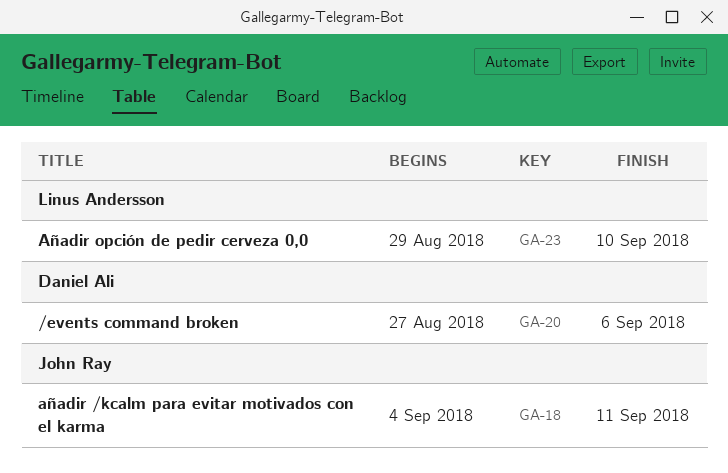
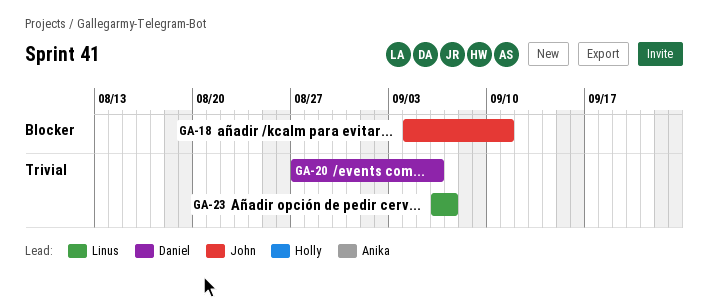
GA-23, start: Aug 29 -> Sep 6
GA-23, due: Sep 10 -> Sep 7

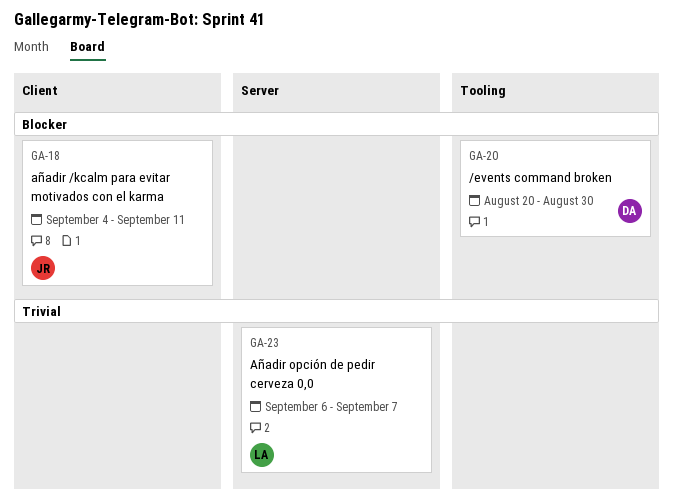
GA-20, priority: Trivial -> Blocker
GA-20, start: Aug 27 -> Aug 20
GA-20, due: Sep 6 -> Aug 30

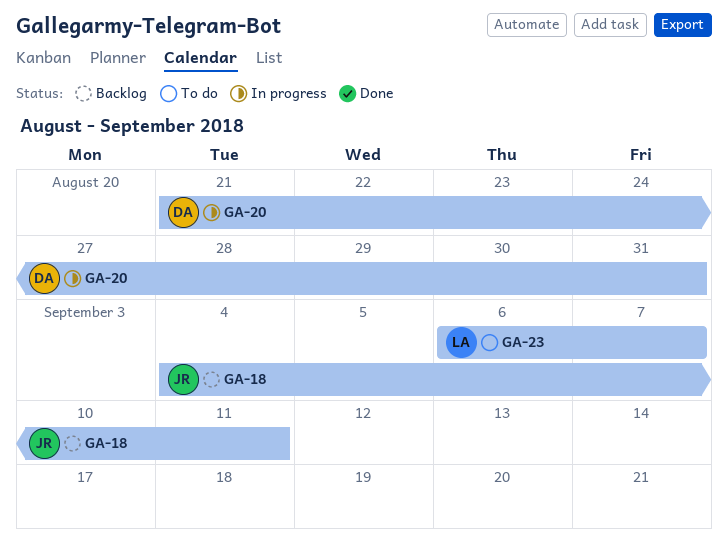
GA-20, start: Aug 20 -> Aug 21
GA-20, due: Aug 30 -> Aug 31

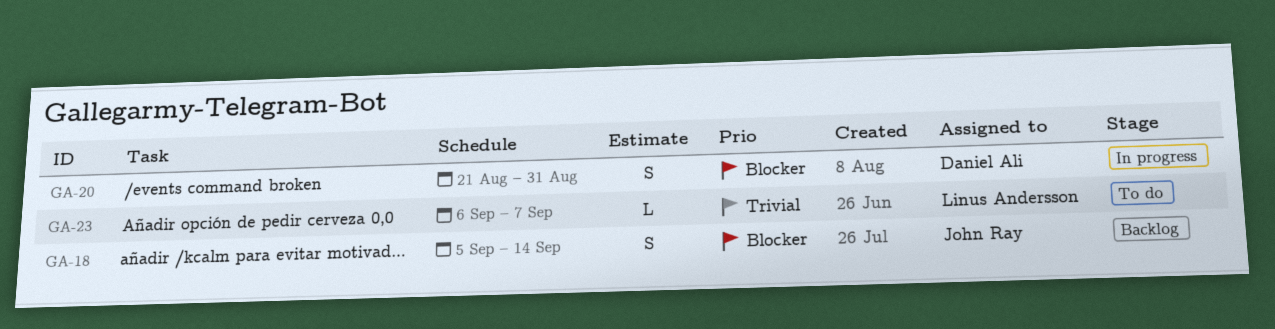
GA-18, start: Sep 4 -> Sep 5
GA-18, due: Sep 11 -> Sep 14

